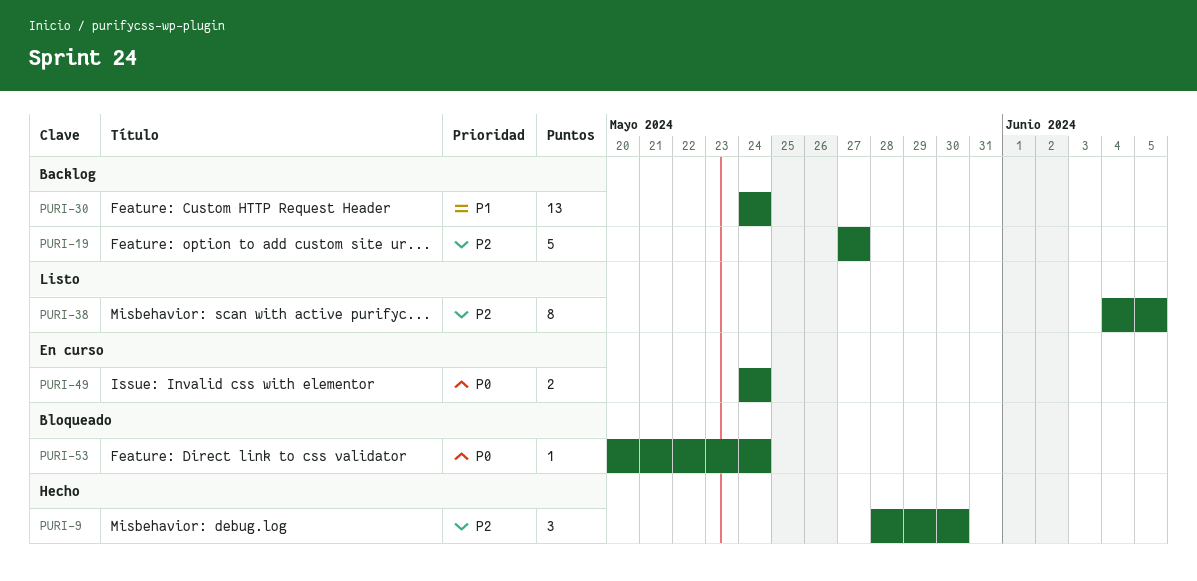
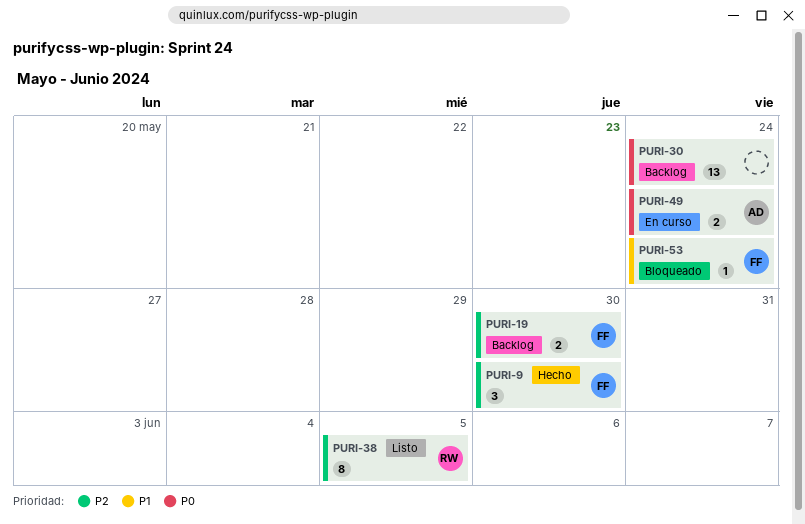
PURI-19, estimate: 5 -> 2
PURI-19, due: May 27 -> May 30
PURI-30, priority: P1 -> P0
PURI-53, priority: P0 -> P1

